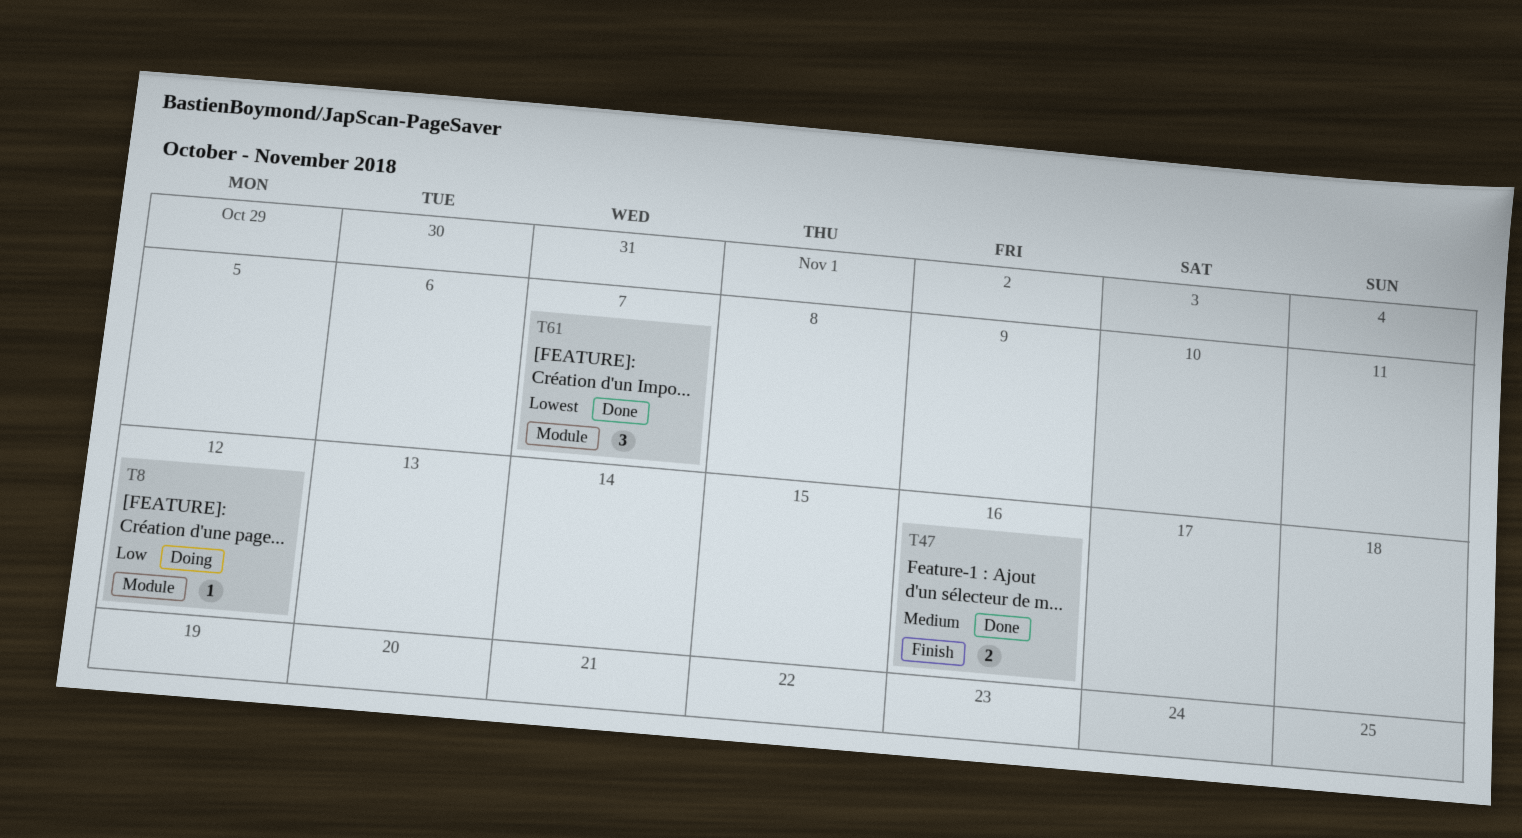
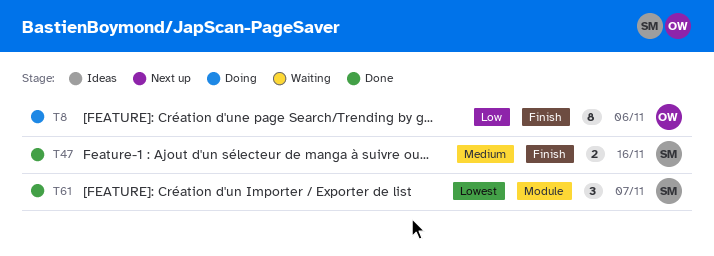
T8, label: Module -> Finish
T8, estimate: 1 -> 8
T8, due: Nov 12 -> Nov 6

